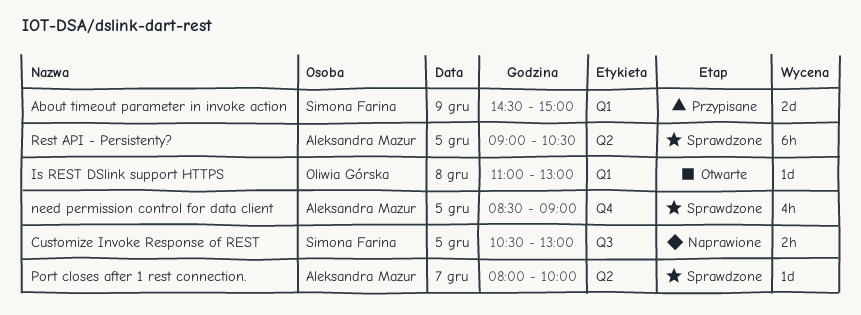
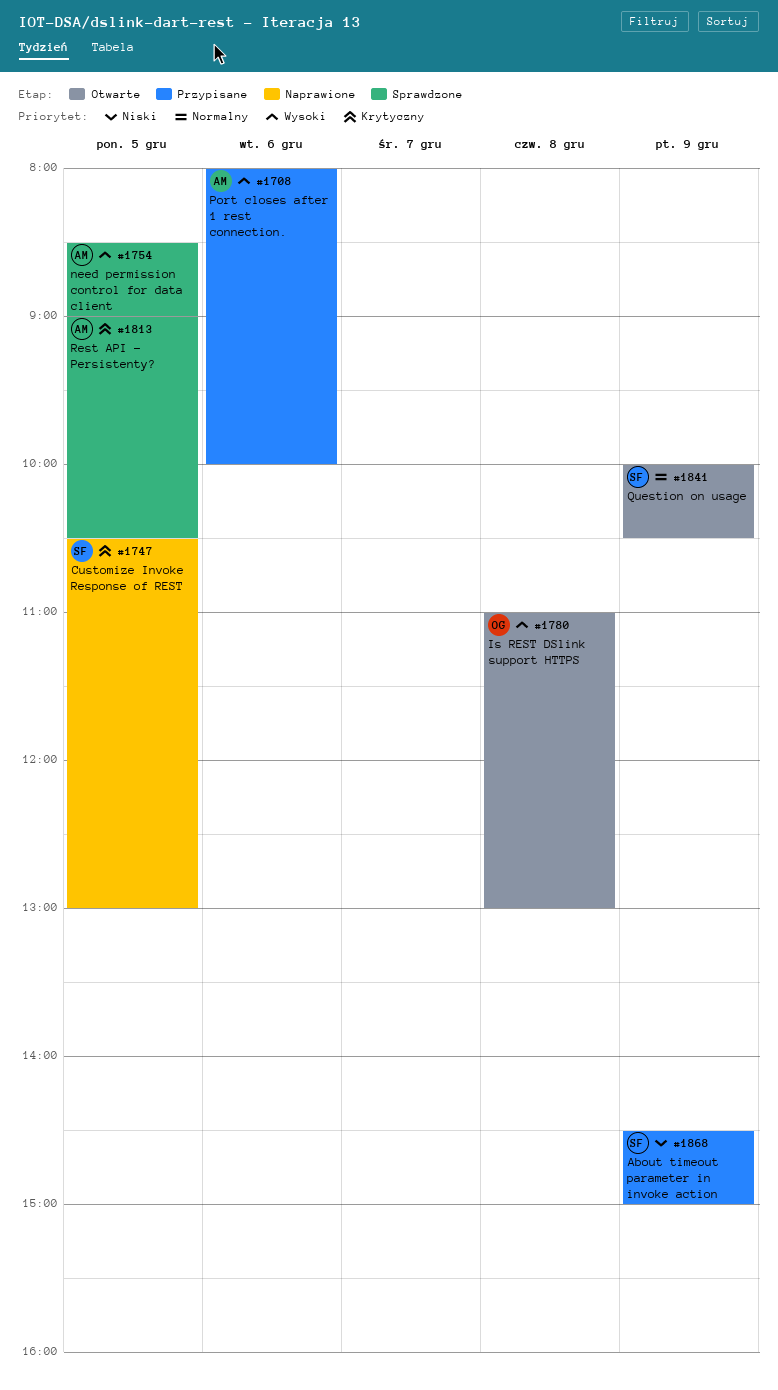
Port closes after 1 rest connection., status: Sprawdzone -> Przypisane
Port closes after 1 rest connection., day: Dec 7 -> Dec 6
Question on usage: none -> present

